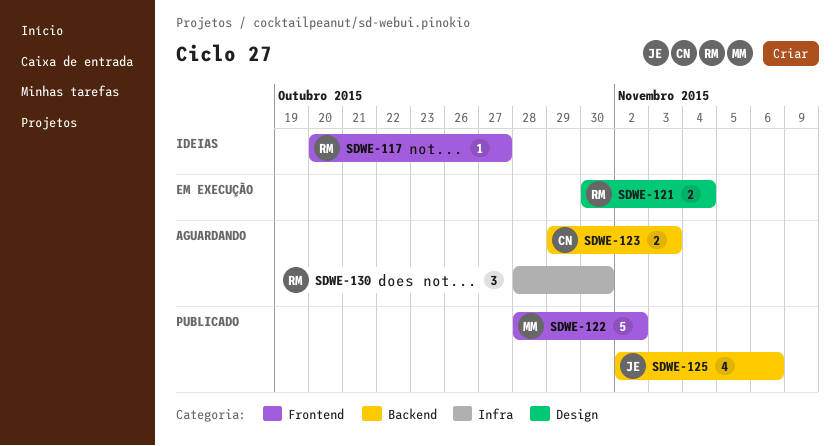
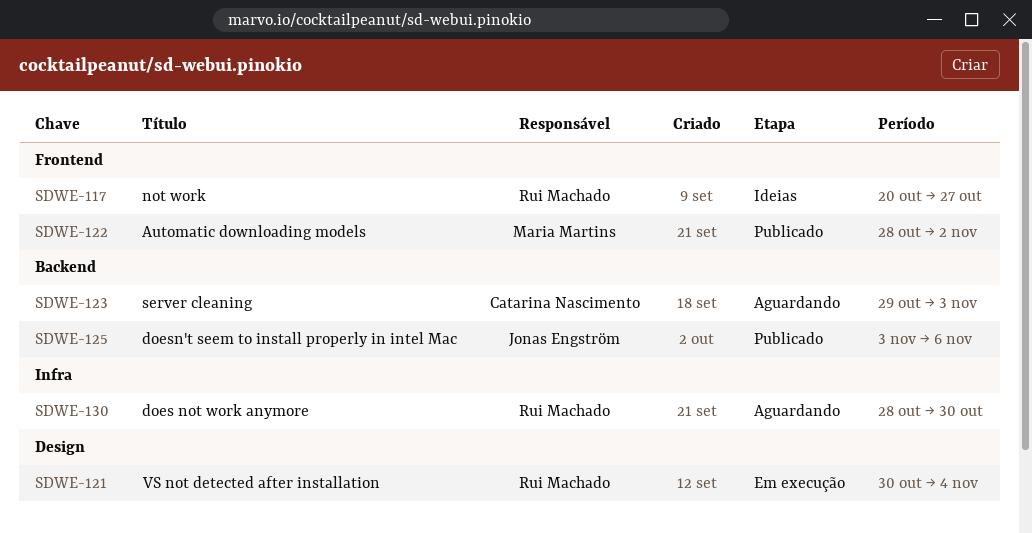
SDWE-125, start: Nov 2 -> Nov 3

